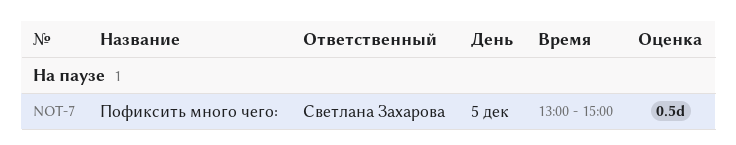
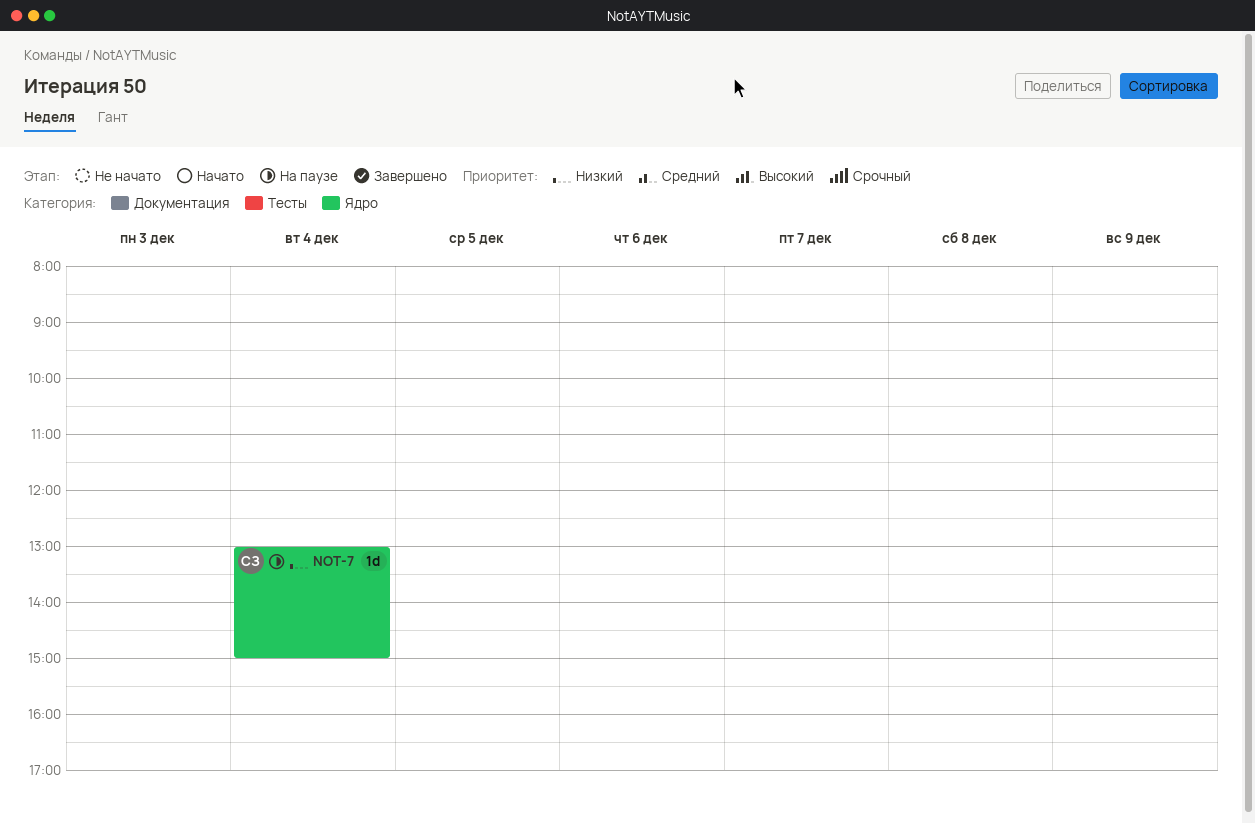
NOT-7, estimate: 0.5d -> 1d
NOT-7, day: Dec 5 -> Dec 4

